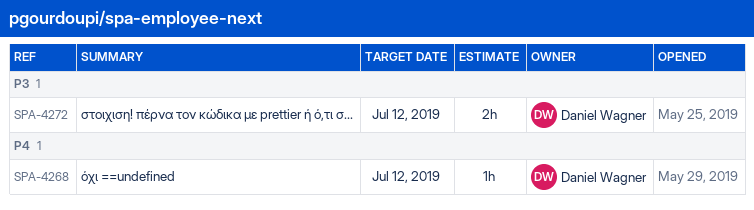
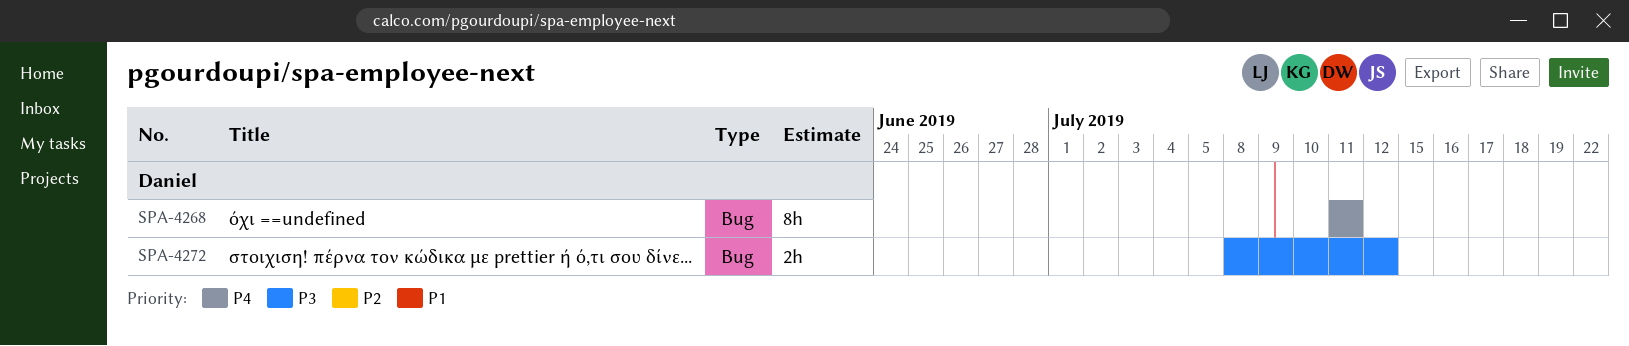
SPA-4268, estimate: 1h -> 8h
SPA-4268, due: Jul 12 -> Jul 11

